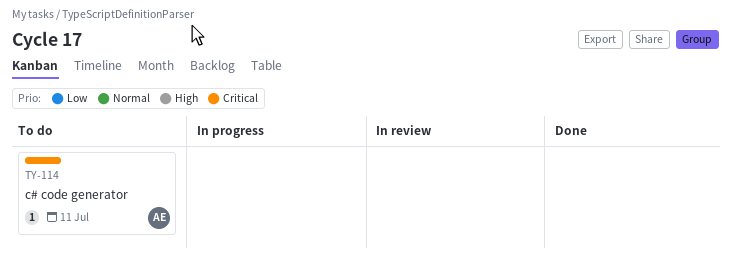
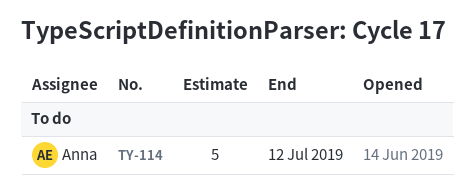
TY-114, estimate: 1 -> 5
TY-114, due: Jul 11 -> Jul 12

